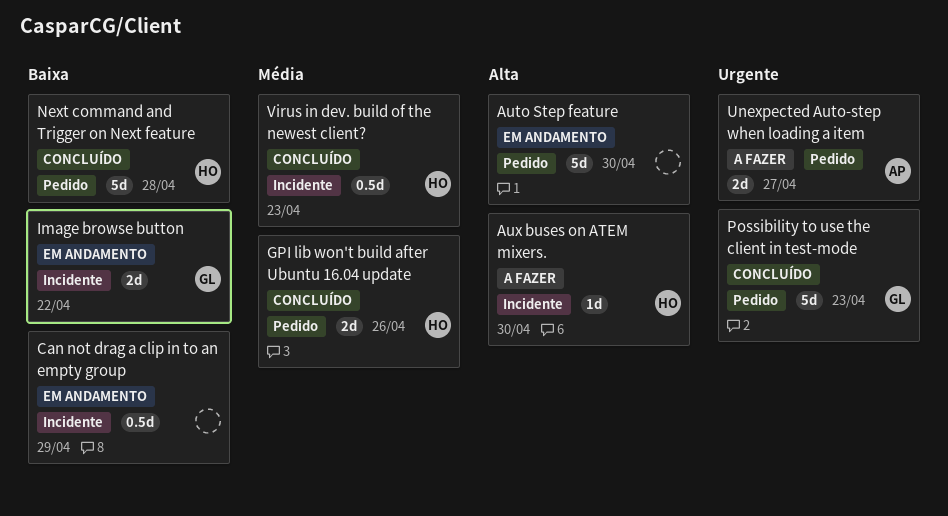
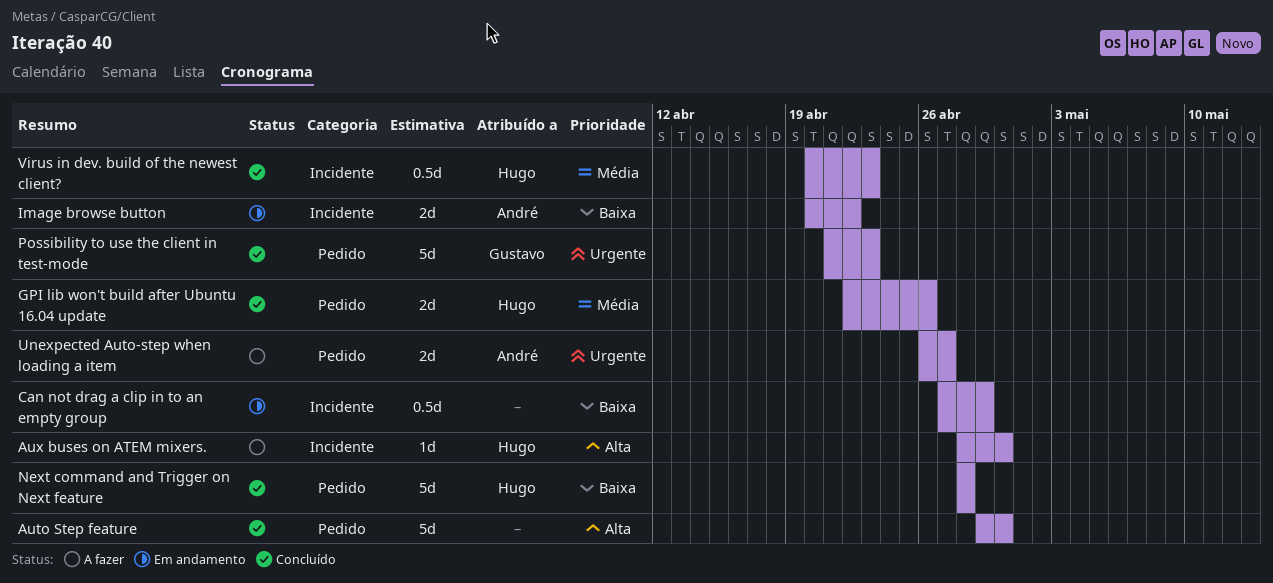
Auto Step feature, status: Em andamento -> Concluído
Image browse button, owner: Gustavo -> André

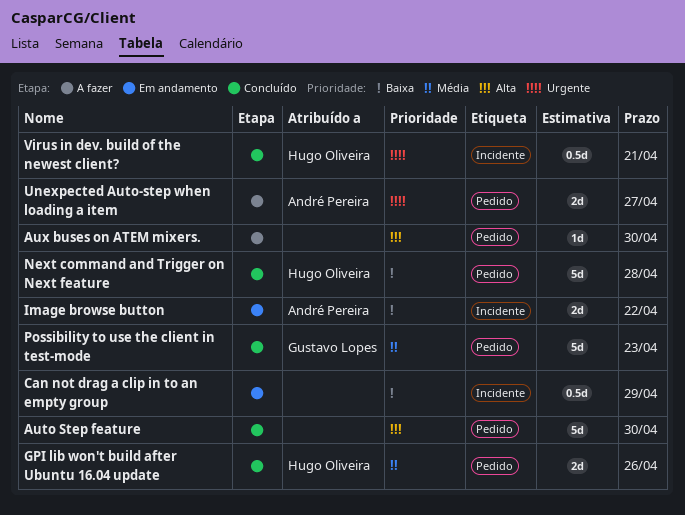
Aux buses on ATEM mixers., owner: Hugo Oliveira -> none
Aux buses on ATEM mixers., label: Incidente -> Pedido
Possibility to use the client in test-mode, priority: Urgente -> Média
Virus in dev. build of the newest client?, priority: Média -> Urgente
Virus in dev. build of the newest client?, due: Apr 23 -> Apr 21

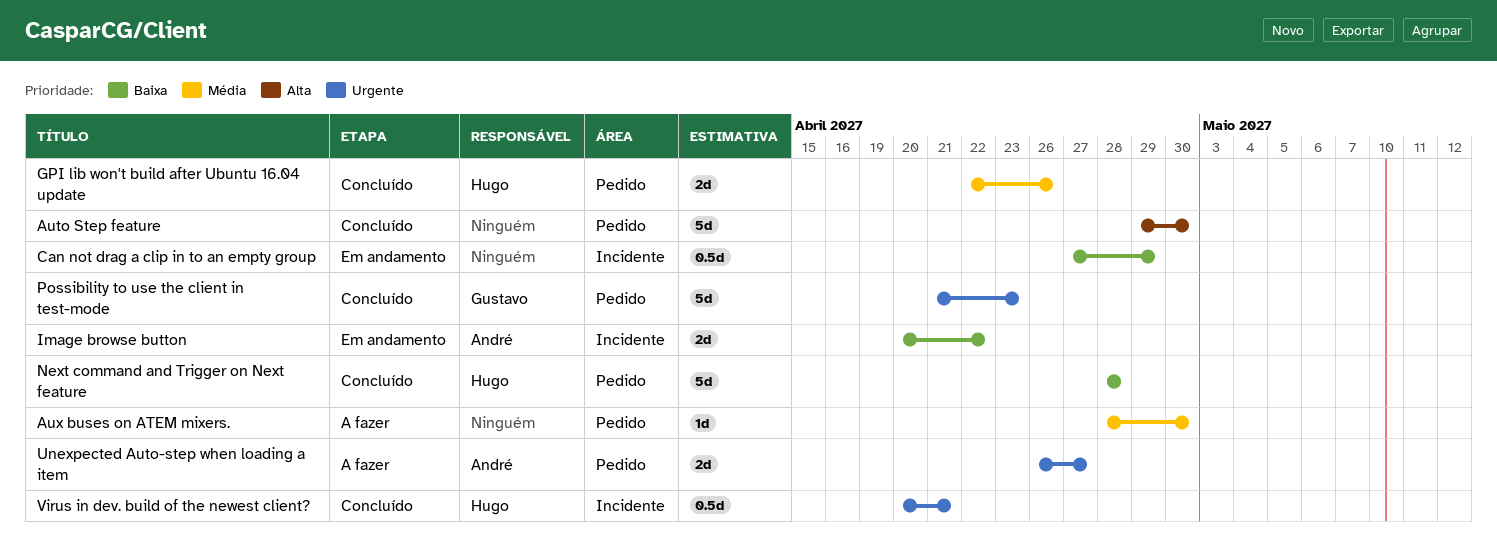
Aux buses on ATEM mixers., priority: Alta -> Média
Possibility to use the client in test-mode, priority: Média -> Urgente

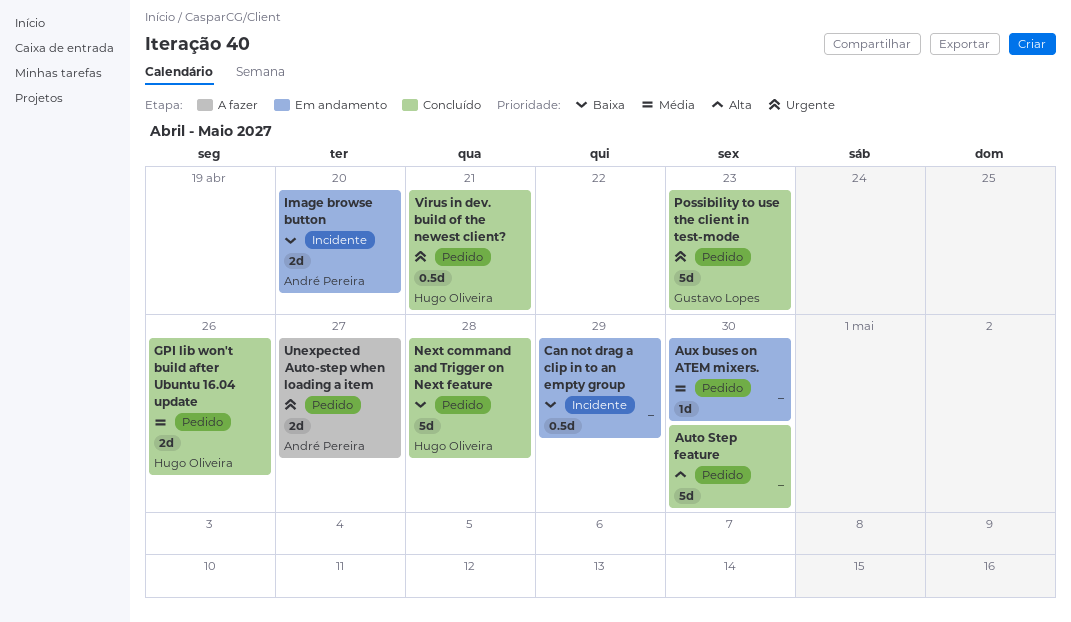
Aux buses on ATEM mixers., status: A fazer -> Em andamento
Image browse button, due: Apr 22 -> Apr 20
Virus in dev. build of the newest client?, label: Incidente -> Pedido

